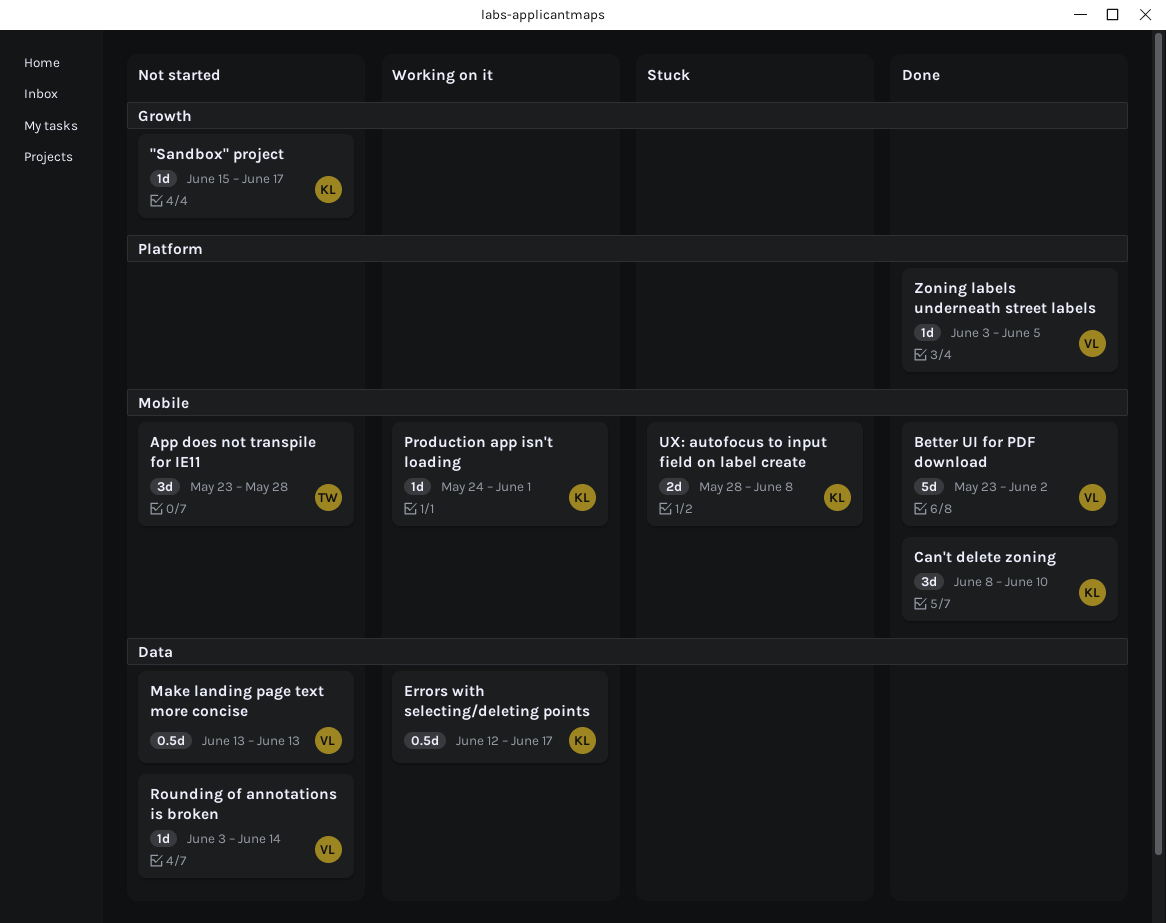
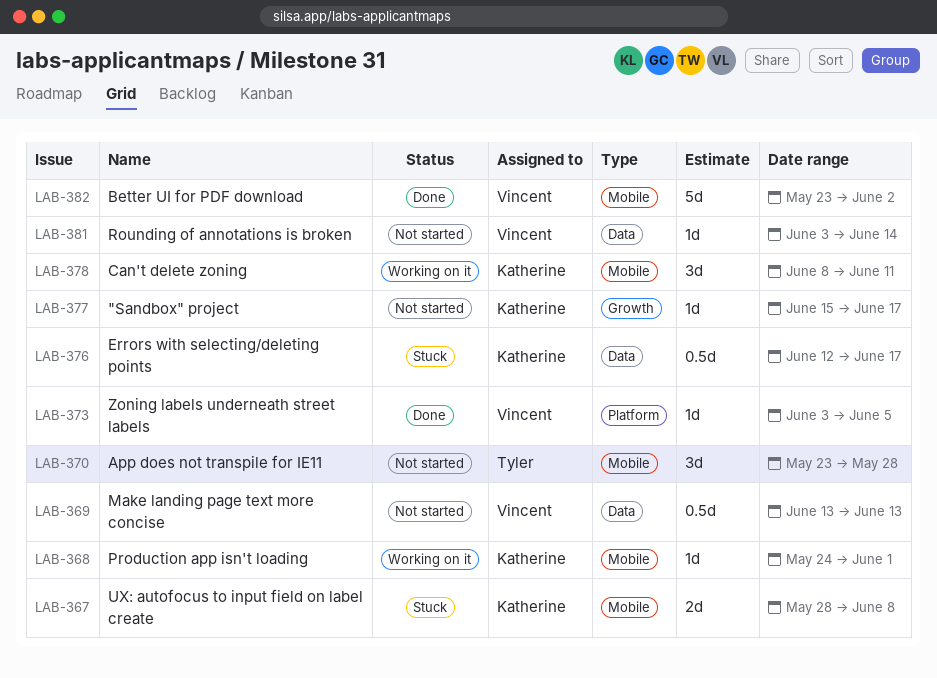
Can't delete zoning, status: Done -> Working on it
Can't delete zoning, due: Jun 10 -> Jun 11
Errors with selecting/deleting points, status: Working on it -> Stuck

